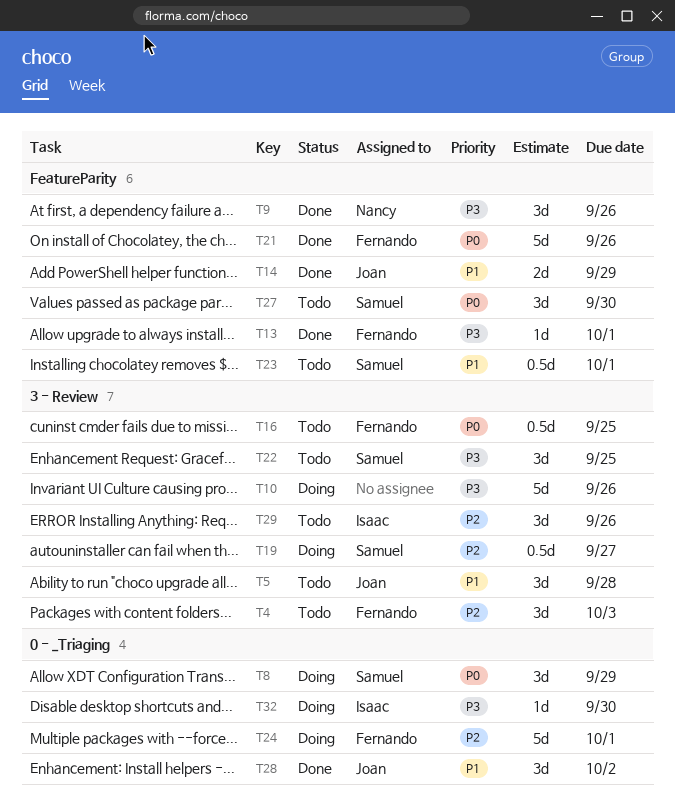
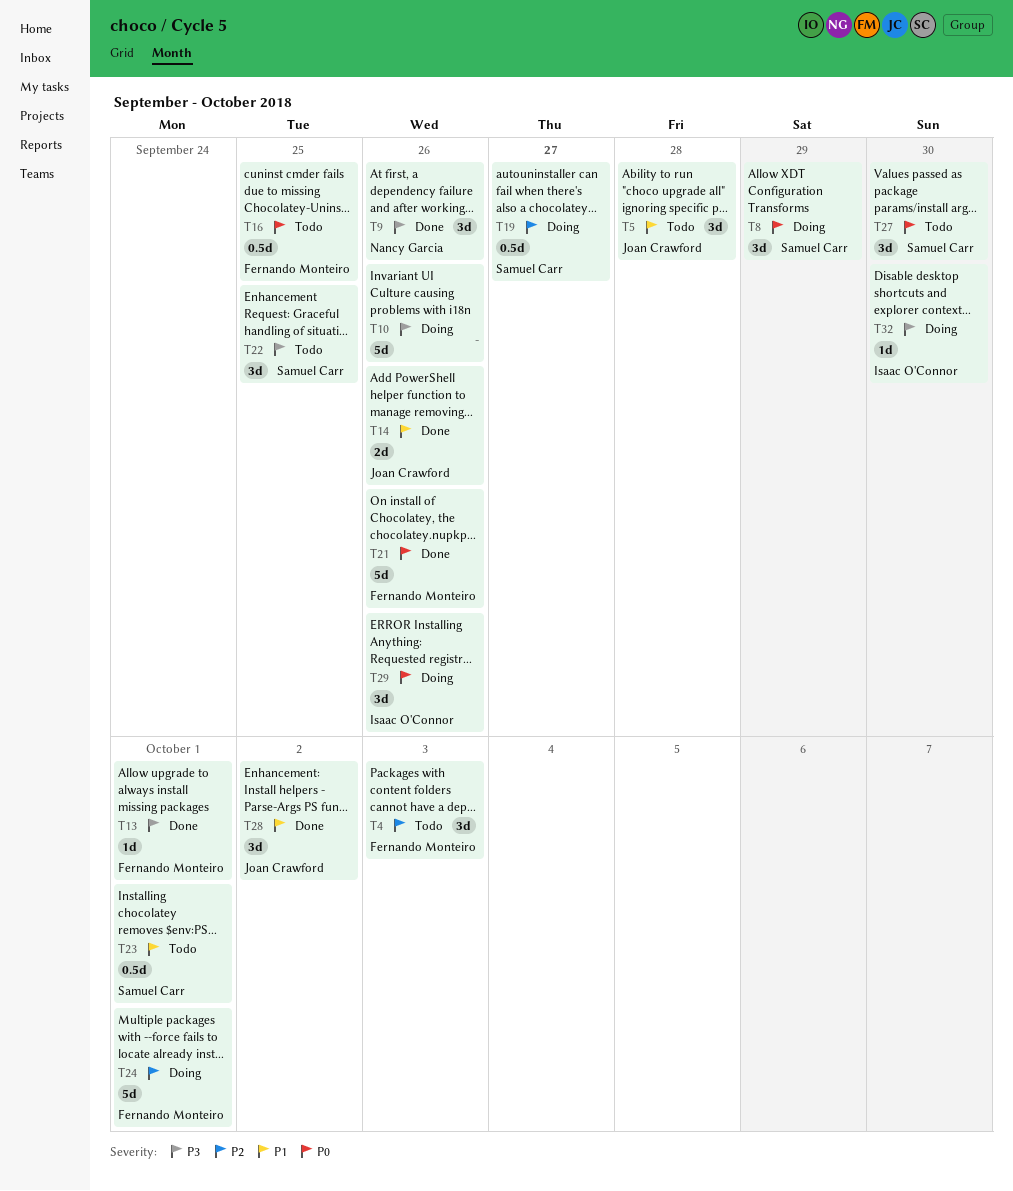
T14, due: Sep 29 -> Sep 26
T29, status: Todo -> Doing
T29, priority: P2 -> P0

